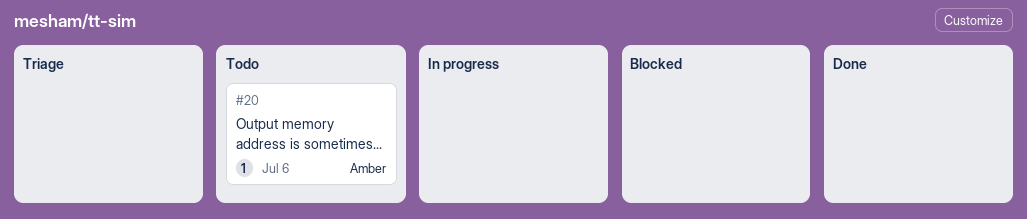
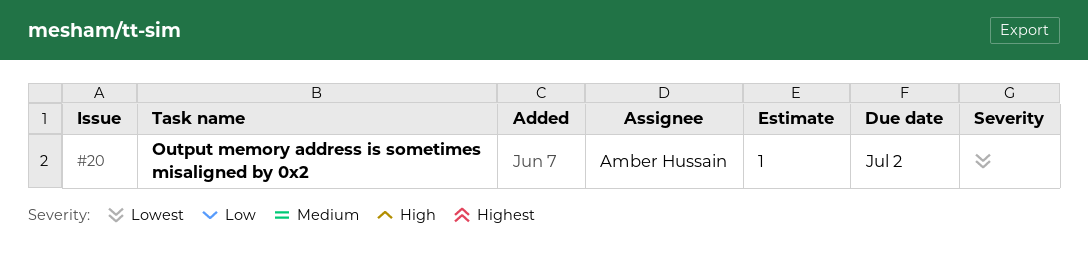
#20, due: Jul 6 -> Jul 2

